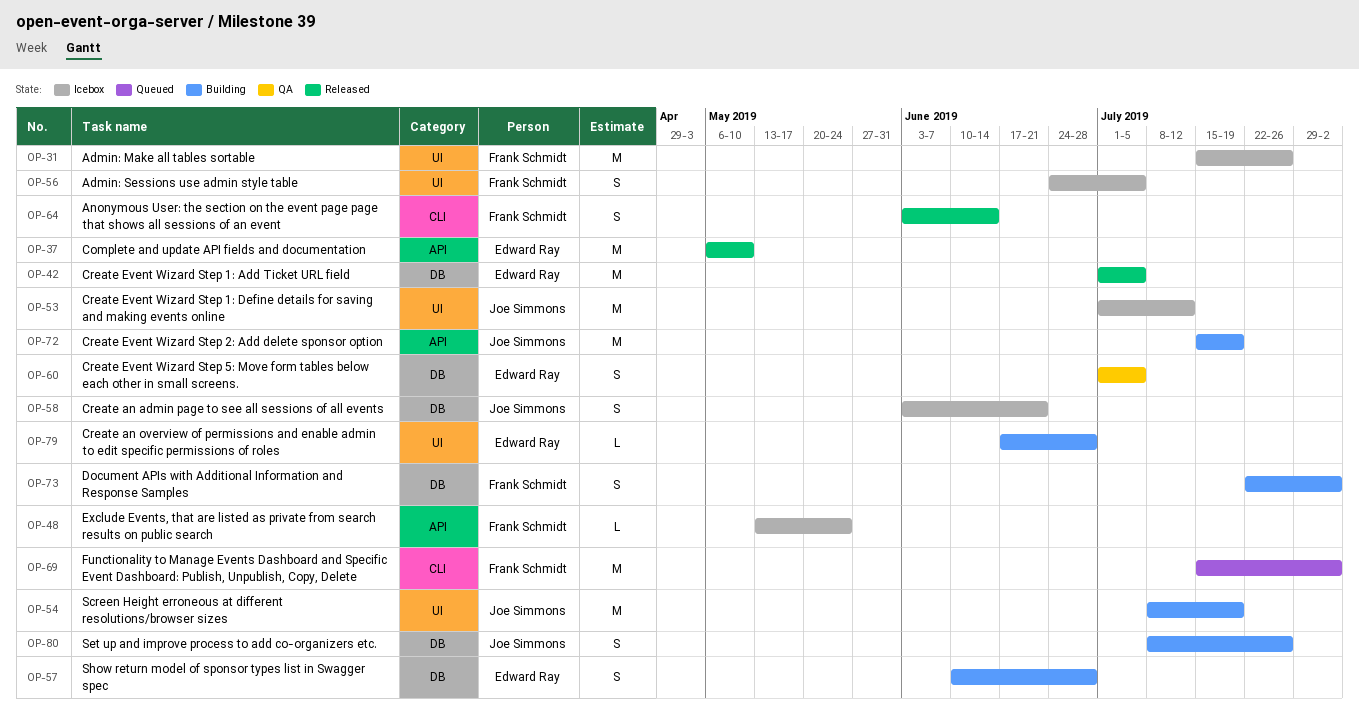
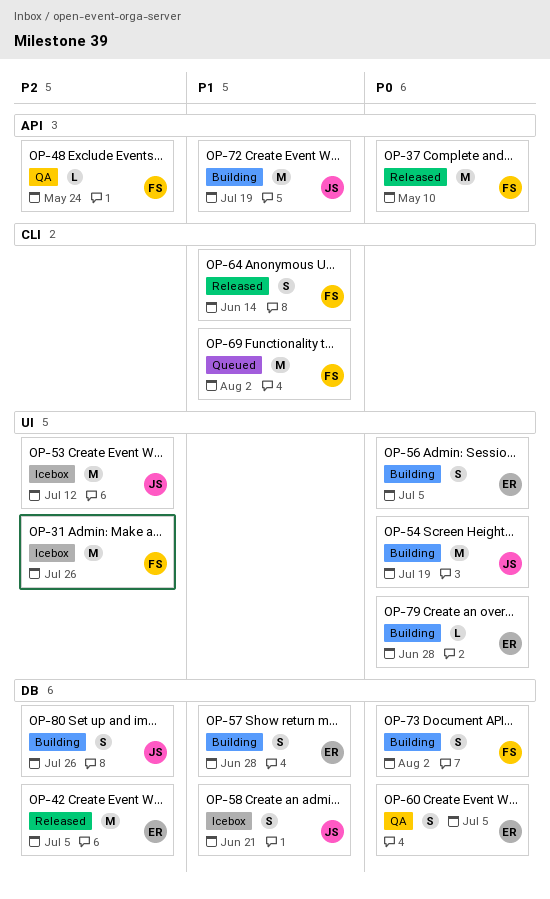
OP-37, owner: Edward Ray -> Frank Schmidt
OP-48, status: Icebox -> QA
OP-56, status: Icebox -> Building
OP-56, owner: Frank Schmidt -> Edward Ray

